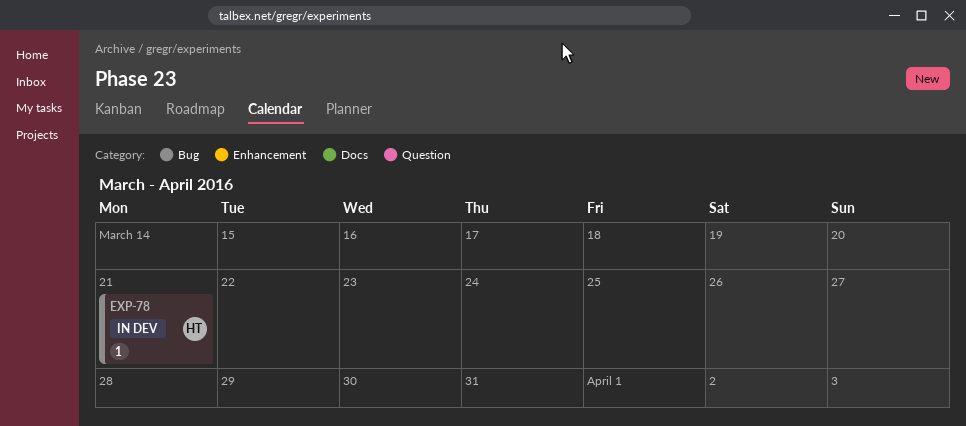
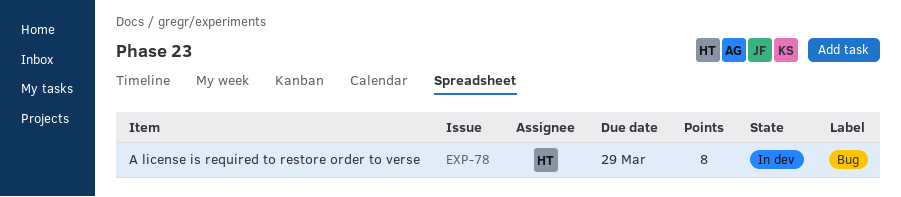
EXP-78, estimate: 1 -> 8
EXP-78, due: Mar 21 -> Mar 29

